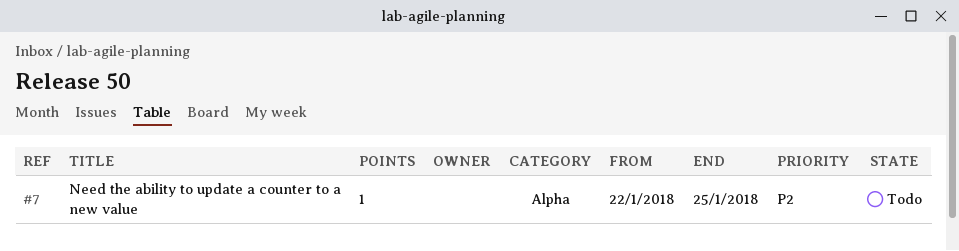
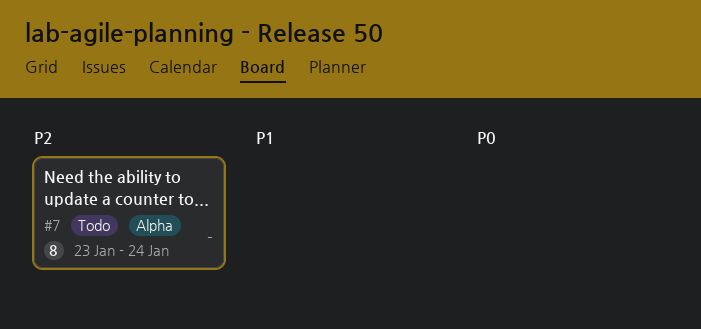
#7, estimate: 1 -> 8
#7, start: Jan 22 -> Jan 23
#7, due: Jan 25 -> Jan 24

